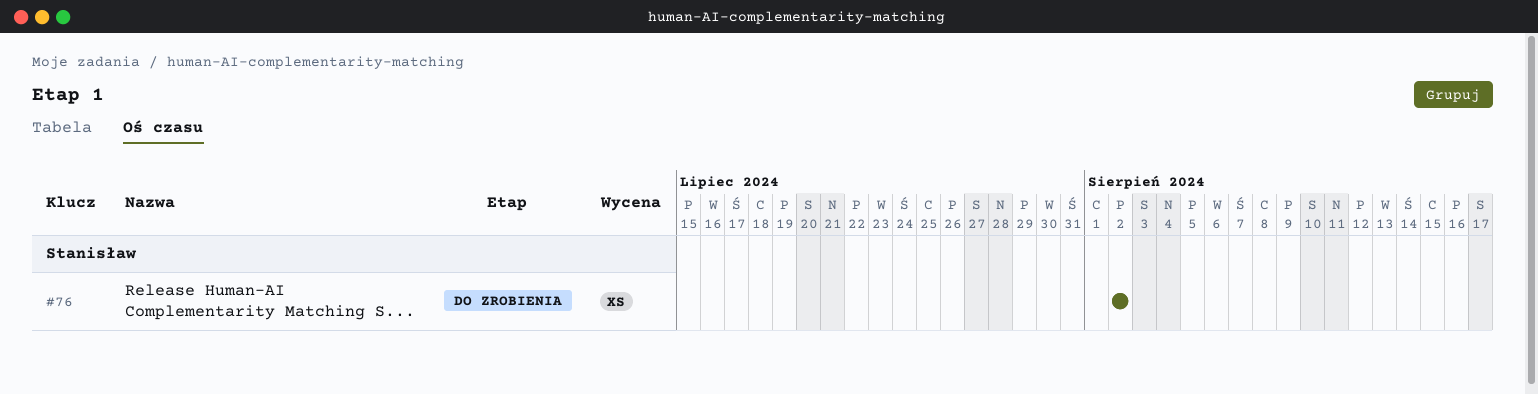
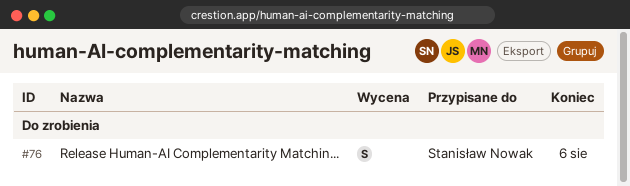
#76, estimate: XS -> S
#76, due: Aug 2 -> Aug 6

